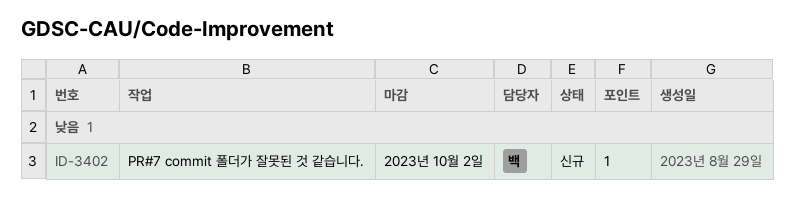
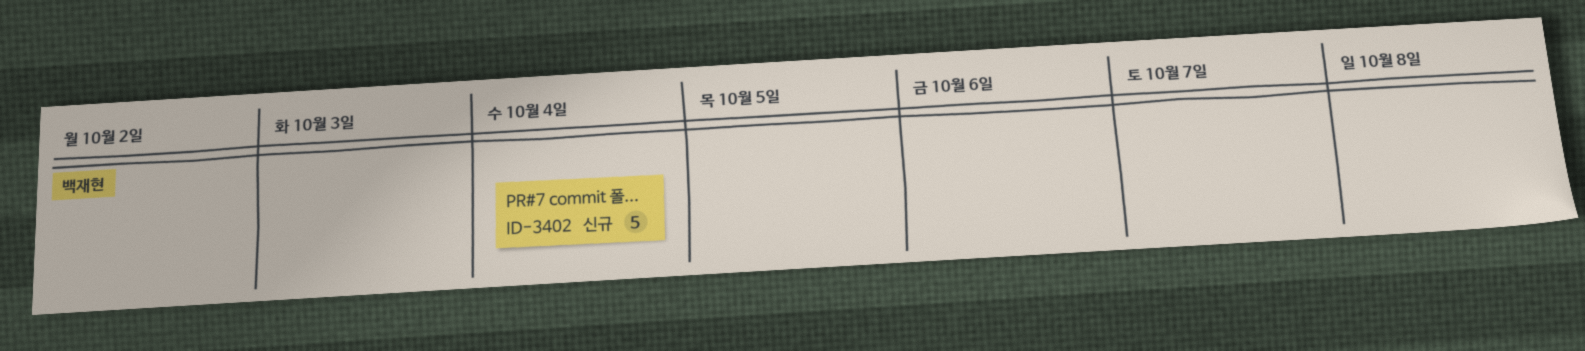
ID-3402, estimate: 1 -> 5
ID-3402, due: Oct 2 -> Oct 4

